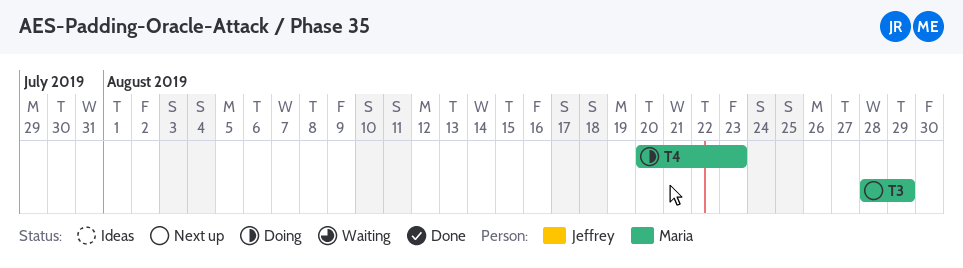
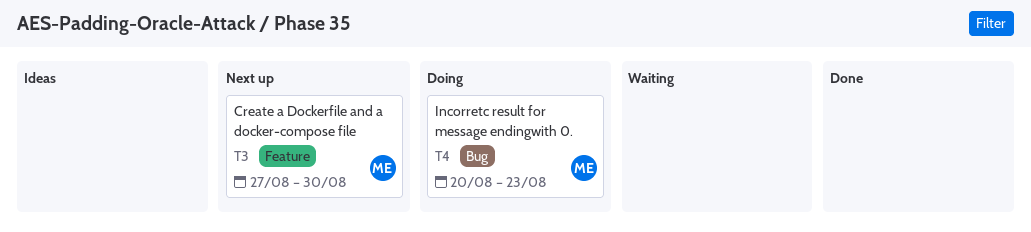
T3, start: Aug 28 -> Aug 27
T3, due: Aug 29 -> Aug 30

